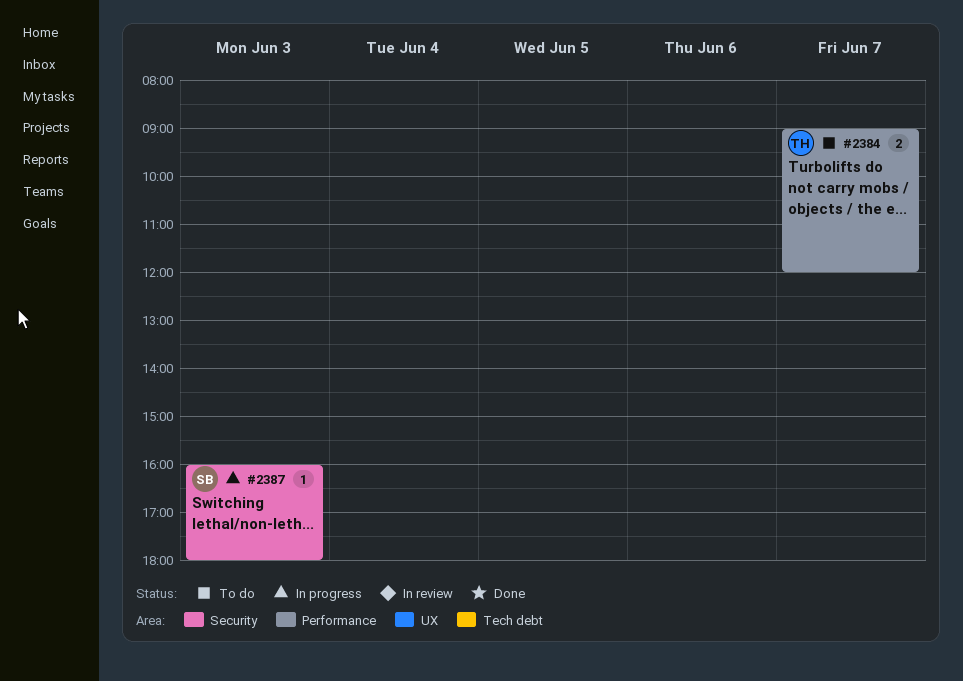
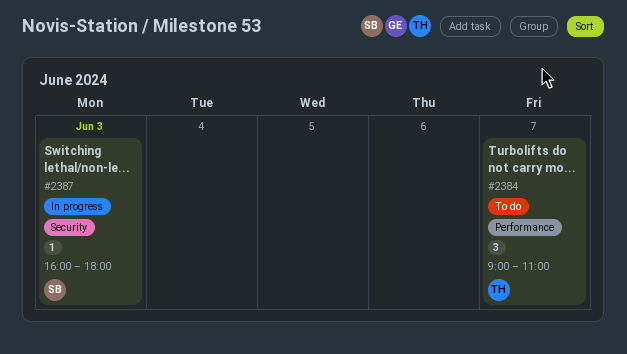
#2384, estimate: 2 -> 3
#2384, ends: 12:00 -> 11:00

